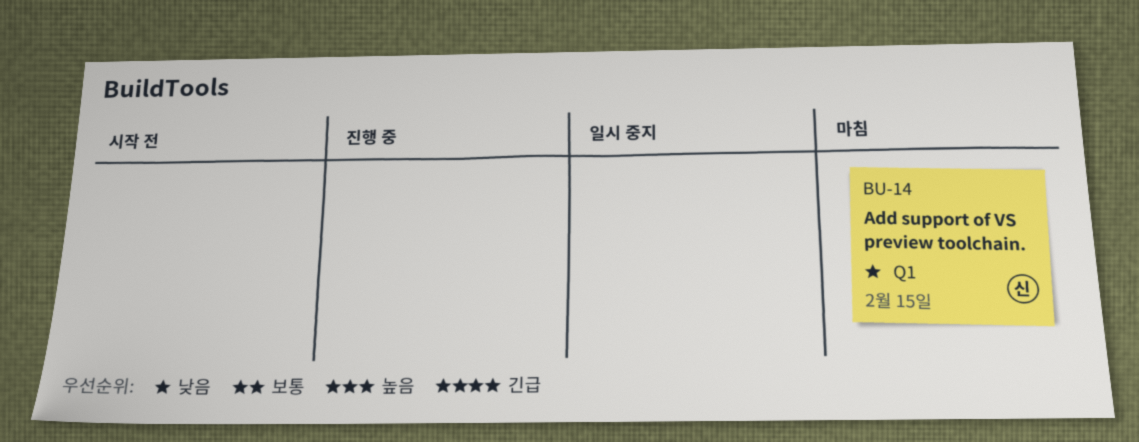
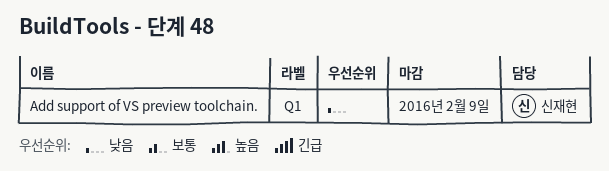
Add support of VS preview toolchain., due: Feb 15 -> Feb 9

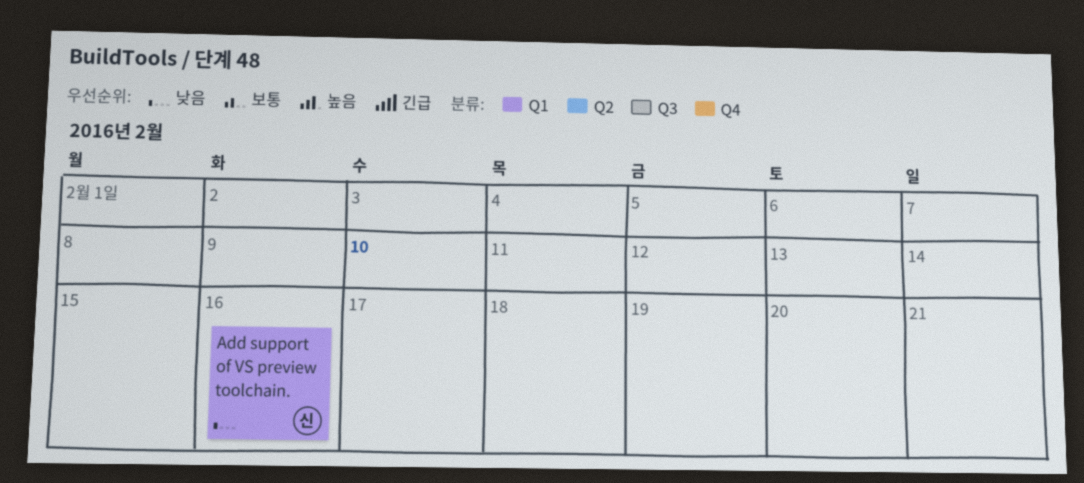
Add support of VS preview toolchain., due: Feb 9 -> Feb 16

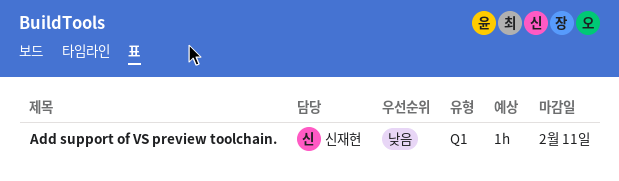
Add support of VS preview toolchain., due: Feb 16 -> Feb 11

